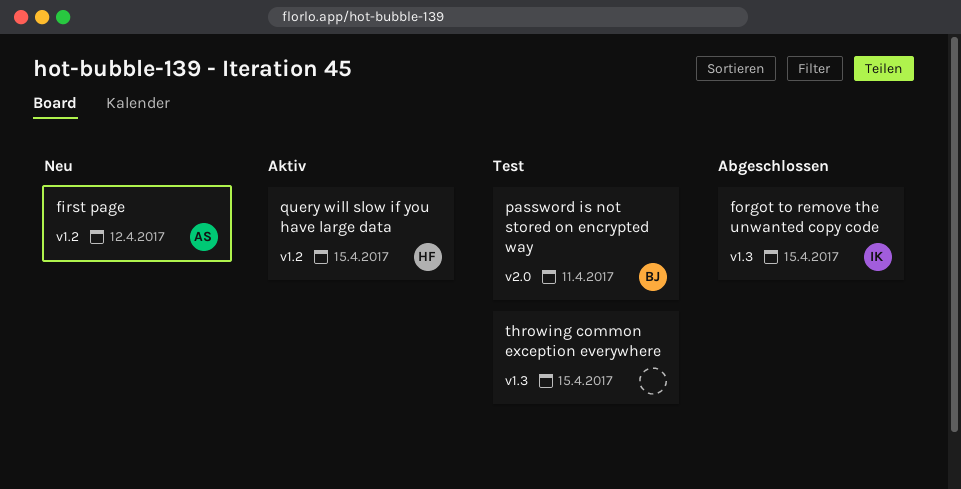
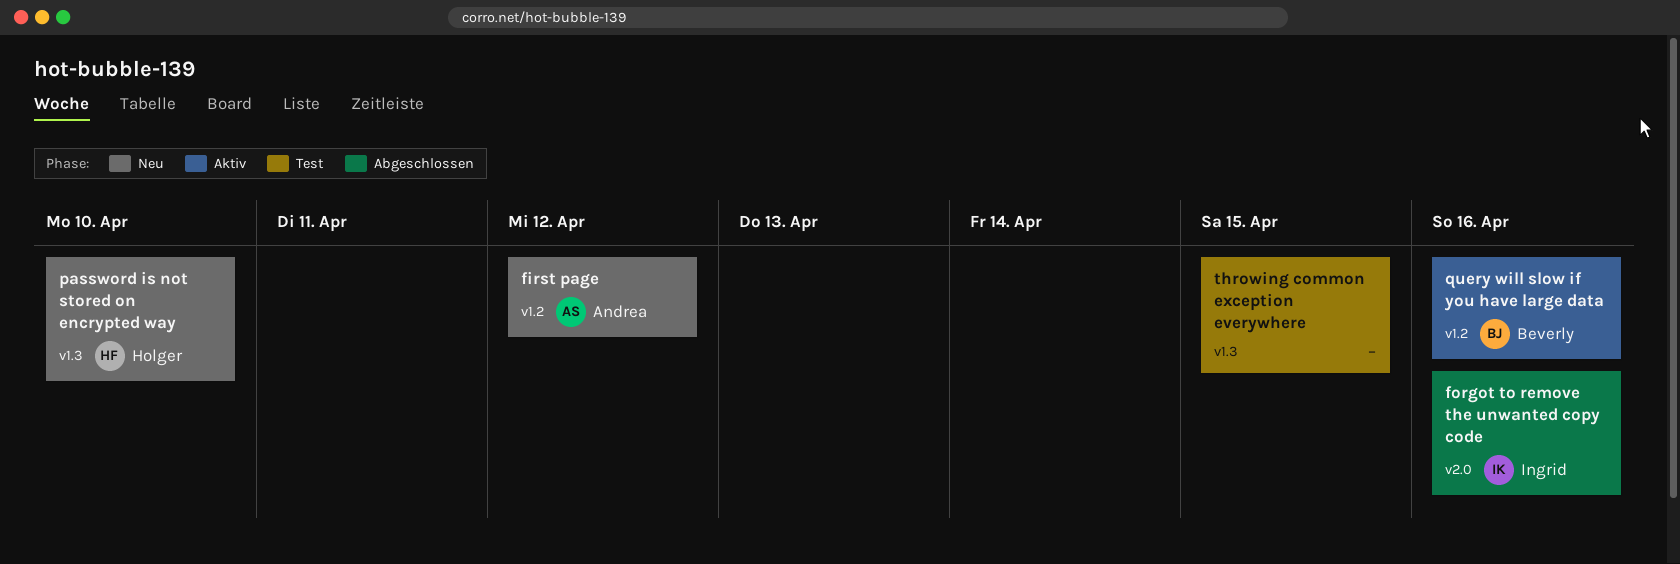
forgot to remove the unwanted copy code, label: v1.3 -> v2.0
forgot to remove the unwanted copy code, due: Apr 15 -> Apr 16
password is not stored on encrypted way, status: Test -> Neu
password is not stored on encrypted way, owner: Beverly -> Holger
password is not stored on encrypted way, label: v2.0 -> v1.3
password is not stored on encrypted way, due: Apr 11 -> Apr 10
query will slow if you have large data, owner: Holger -> Beverly
query will slow if you have large data, due: Apr 15 -> Apr 16

